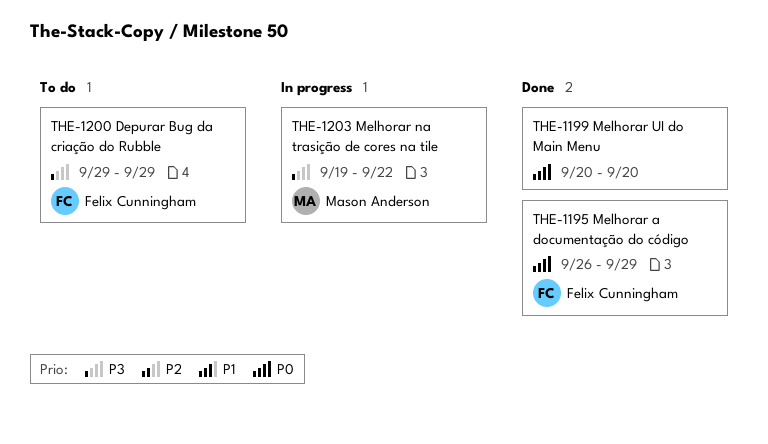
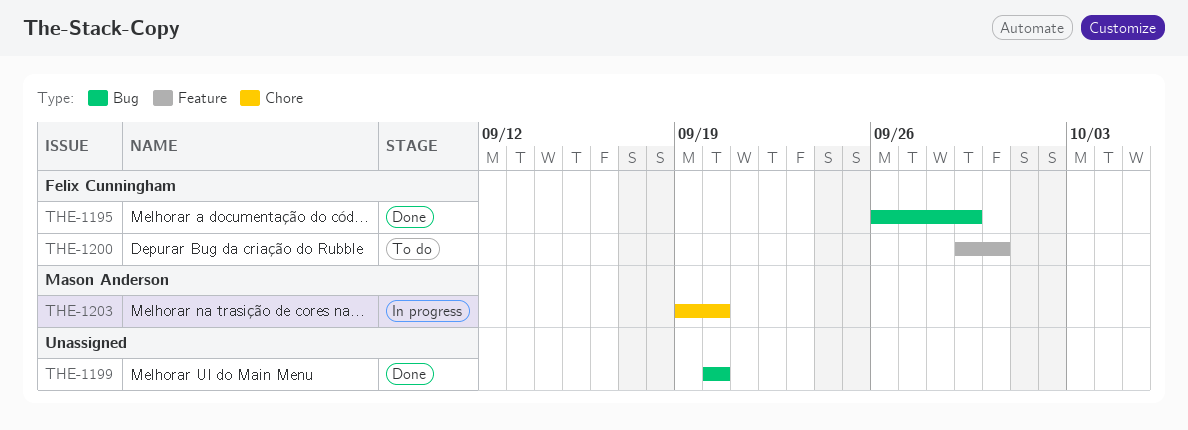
THE-1200, due: Sep 29 -> Sep 30
THE-1203, due: Sep 22 -> Sep 20

